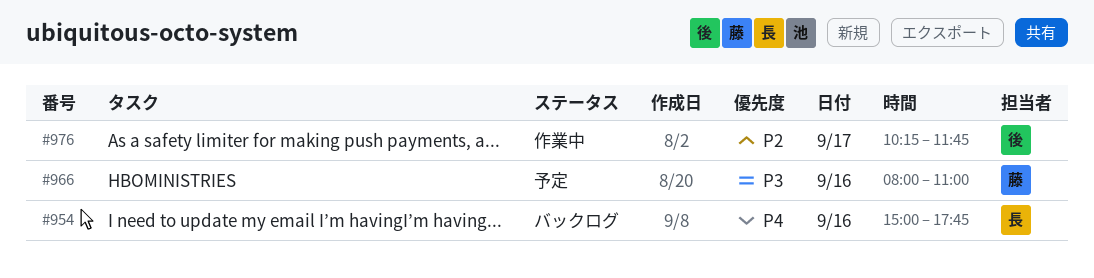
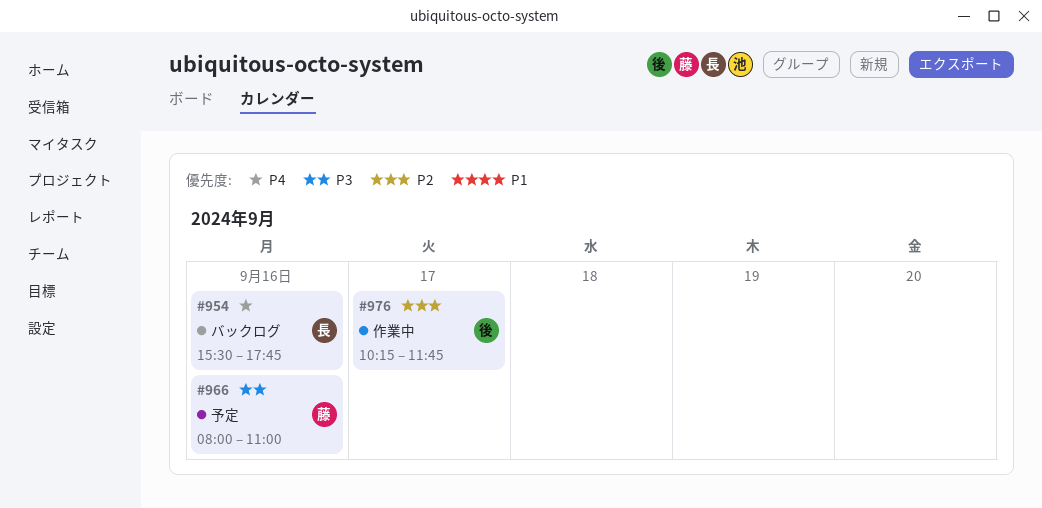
#954, begins: 15:00 -> 15:30

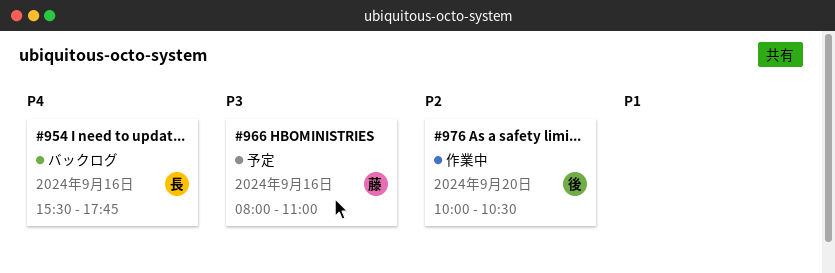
#976, day: Sep 17 -> Sep 20
#976, begins: 10:15 -> 10:00
#976, ends: 11:45 -> 10:30

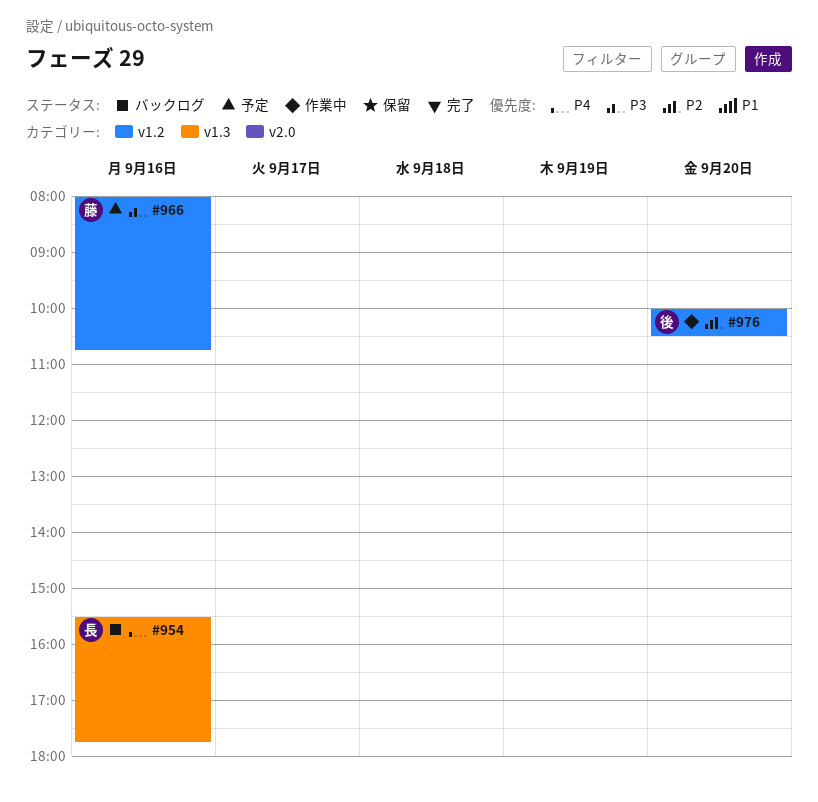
#966, ends: 11:00 -> 10:45

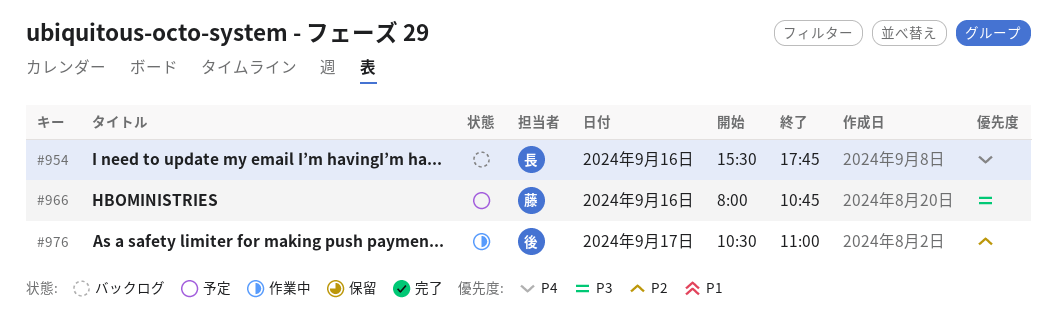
#976, day: Sep 20 -> Sep 17
#976, begins: 10:00 -> 10:30
#976, ends: 10:30 -> 11:00

